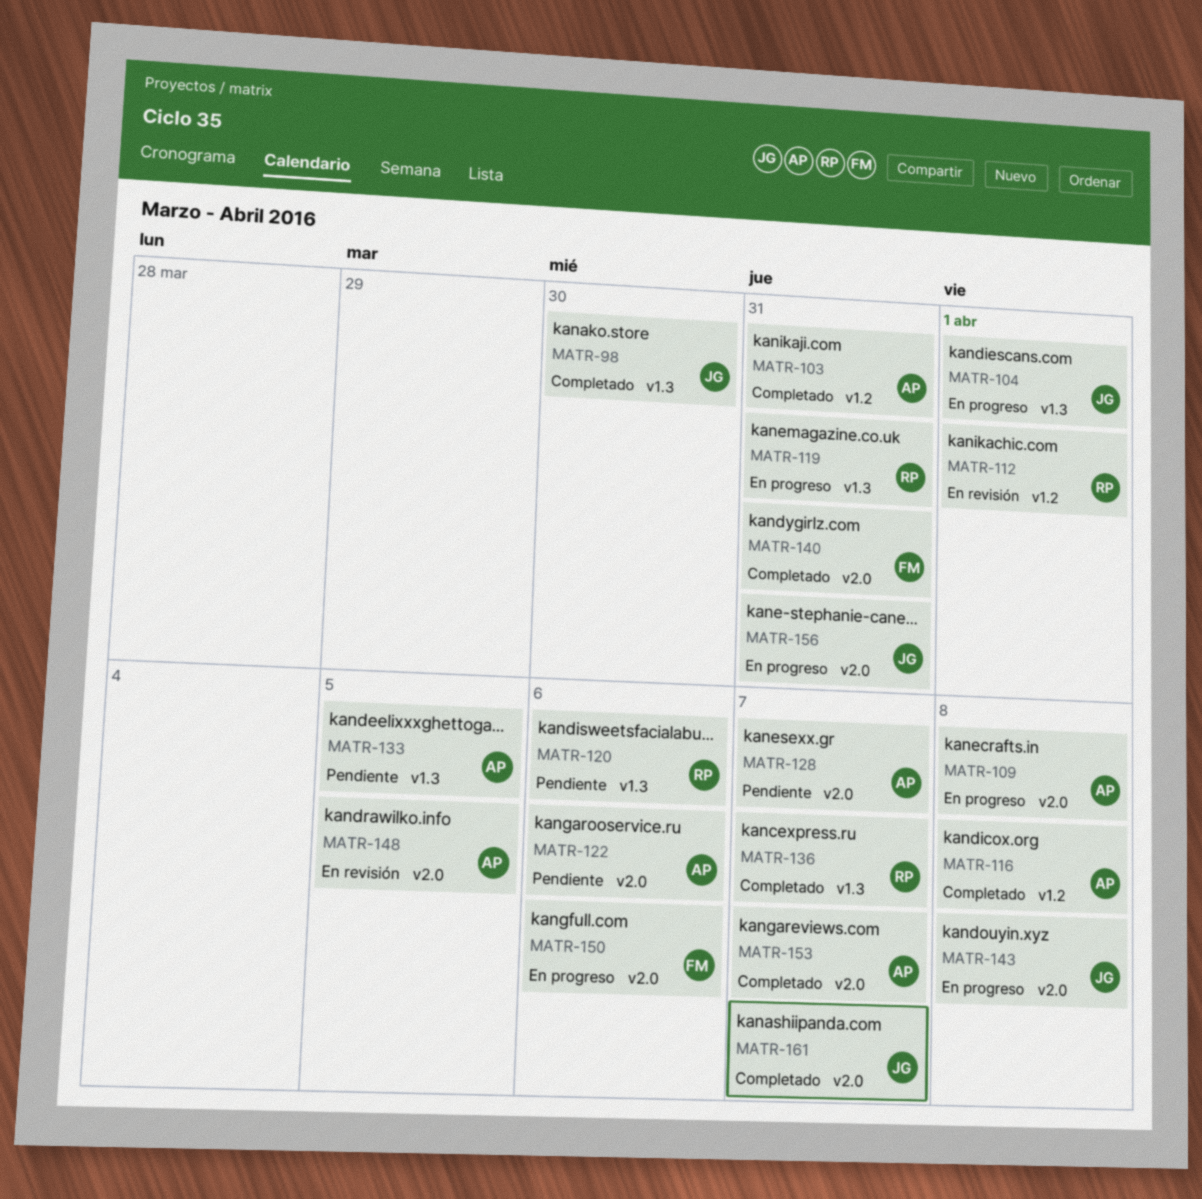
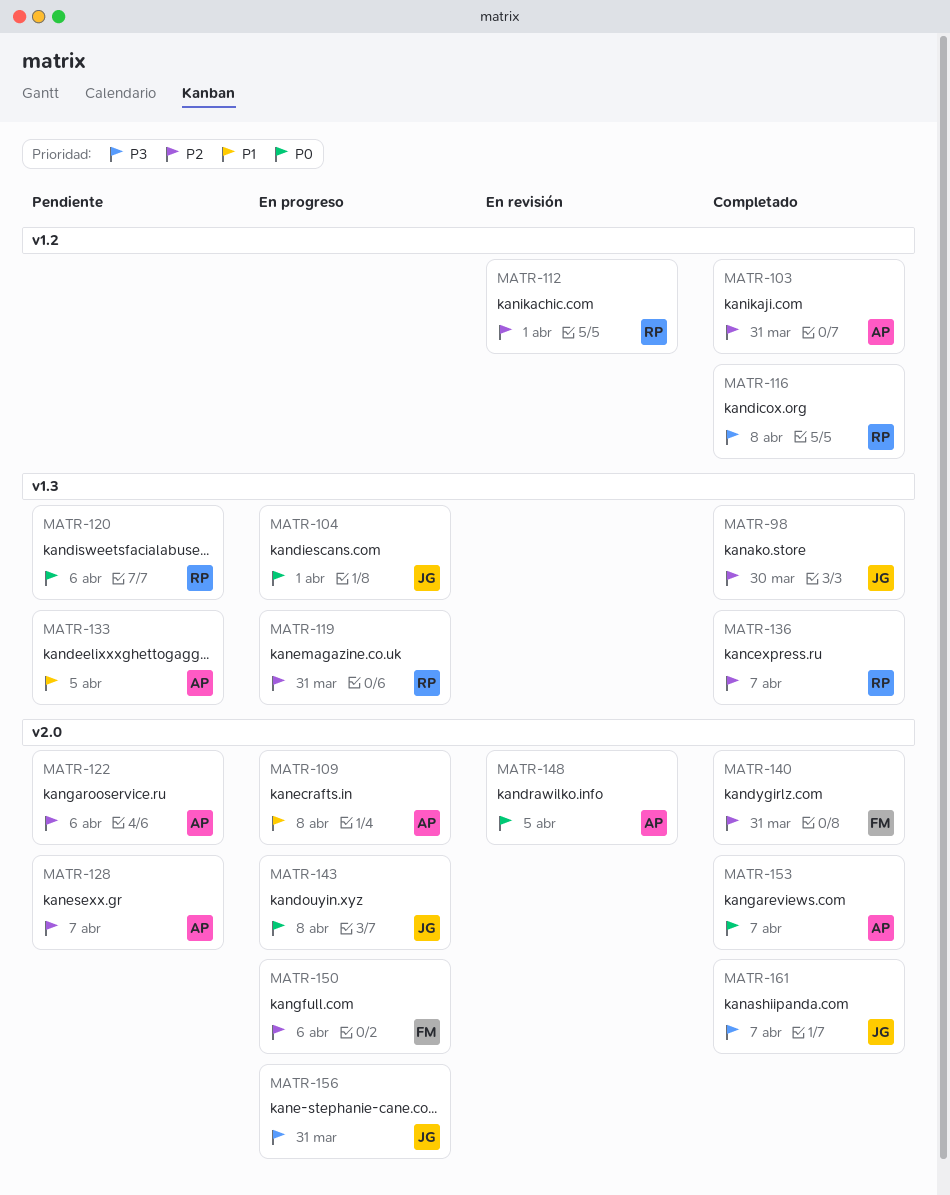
MATR-116, owner: AP -> RP

